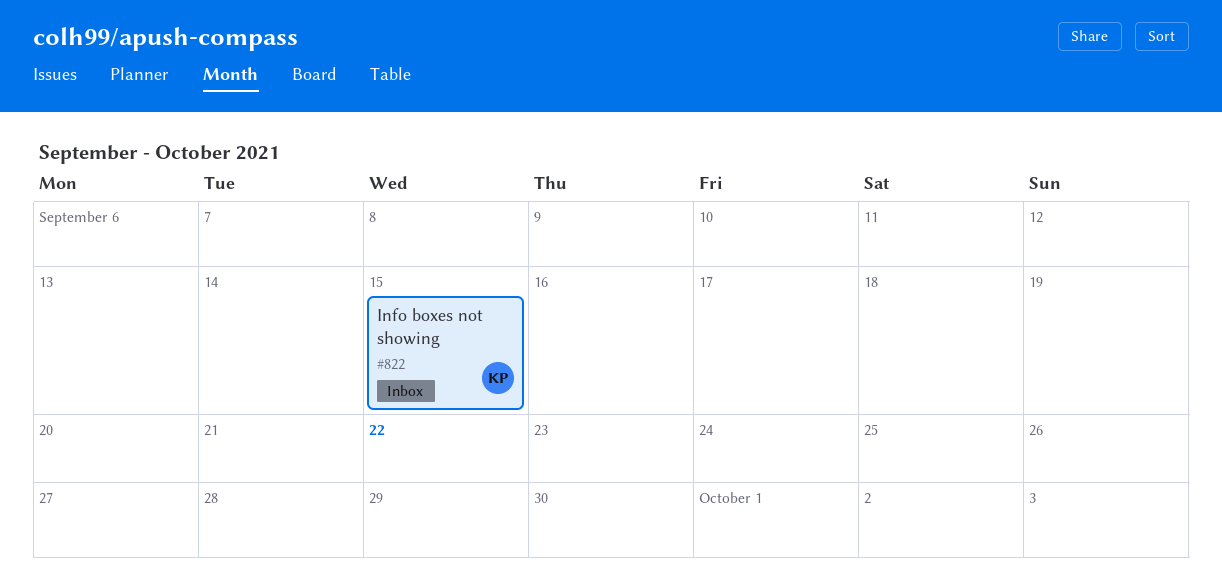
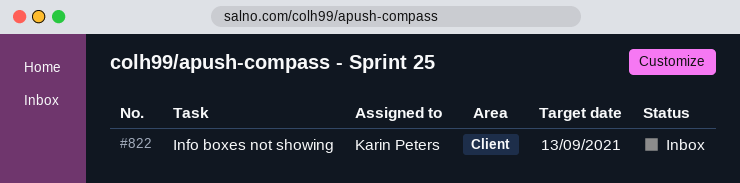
#822, due: Sep 15 -> Sep 13

